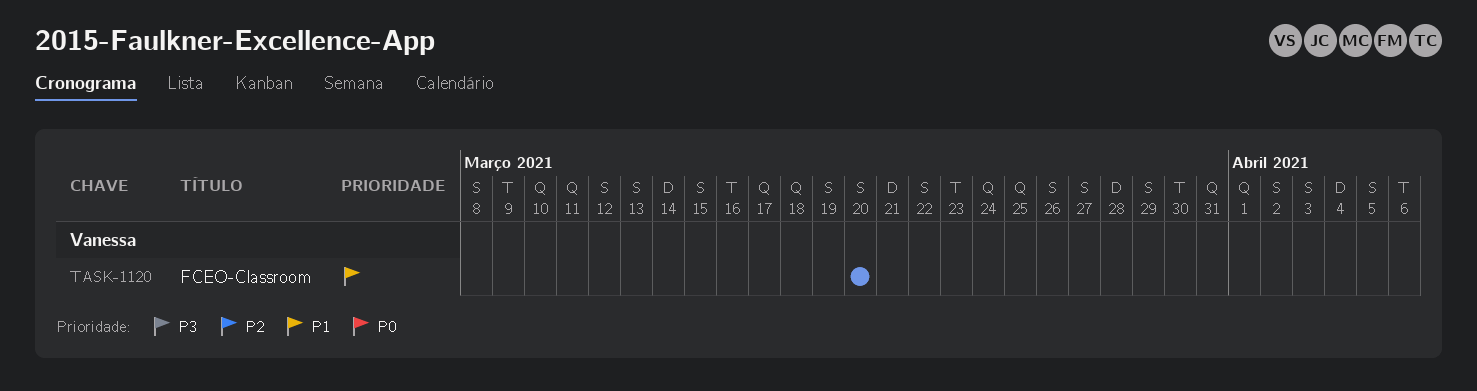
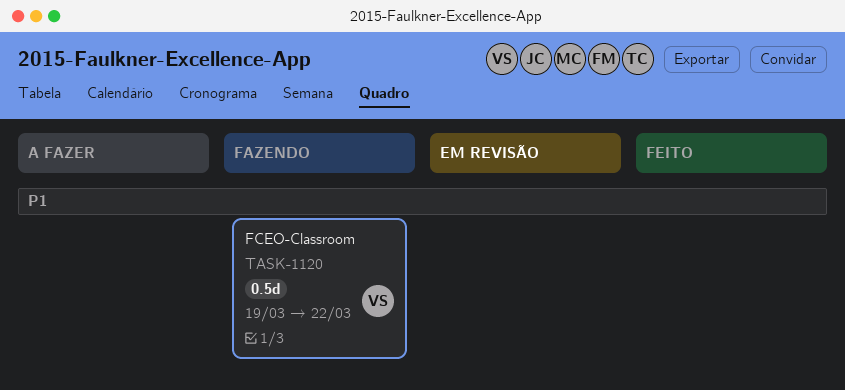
TASK-1120, start: Mar 20 -> Mar 19
TASK-1120, due: Mar 20 -> Mar 22

